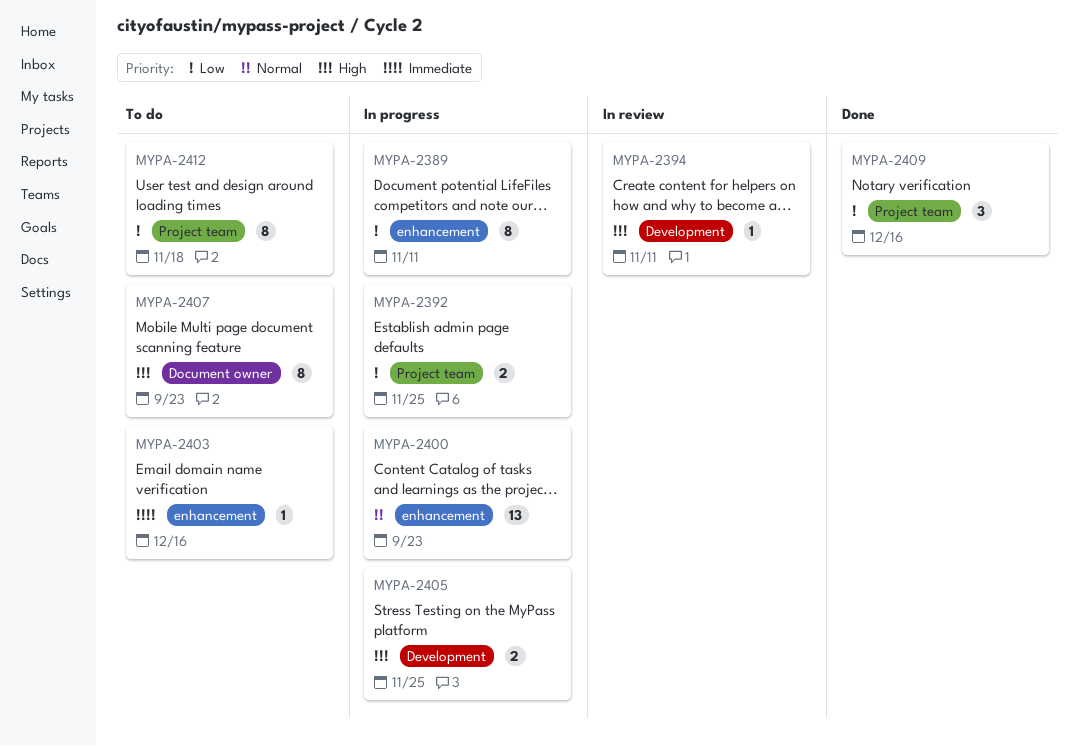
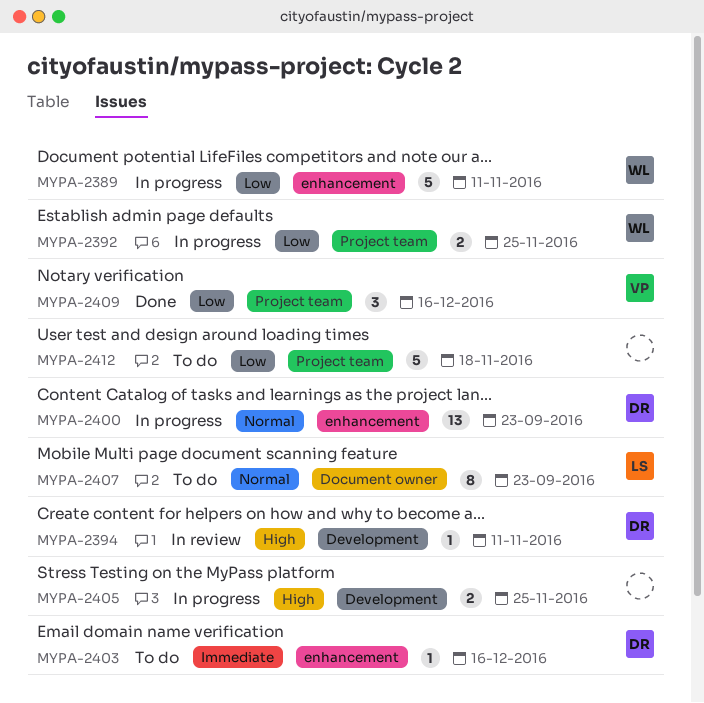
MYPA-2389, estimate: 8 -> 5
MYPA-2407, priority: High -> Normal
MYPA-2412, estimate: 8 -> 5

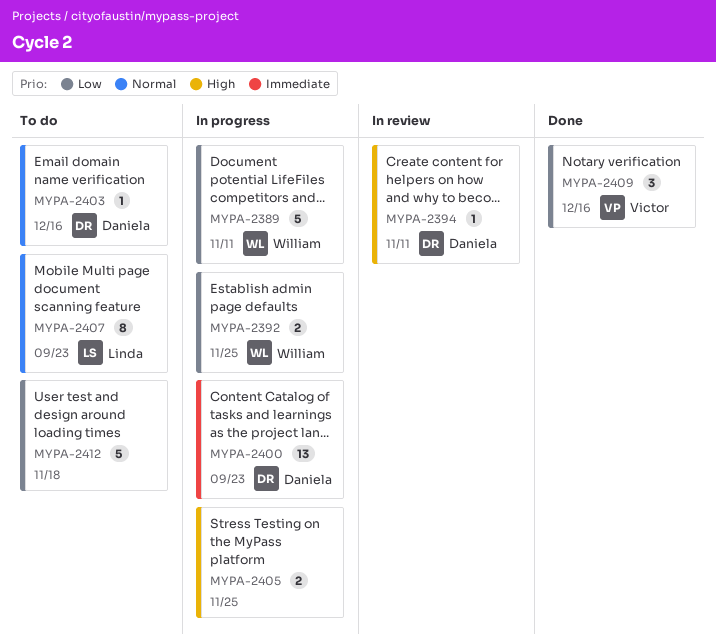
MYPA-2400, priority: Normal -> Immediate
MYPA-2403, priority: Immediate -> Normal

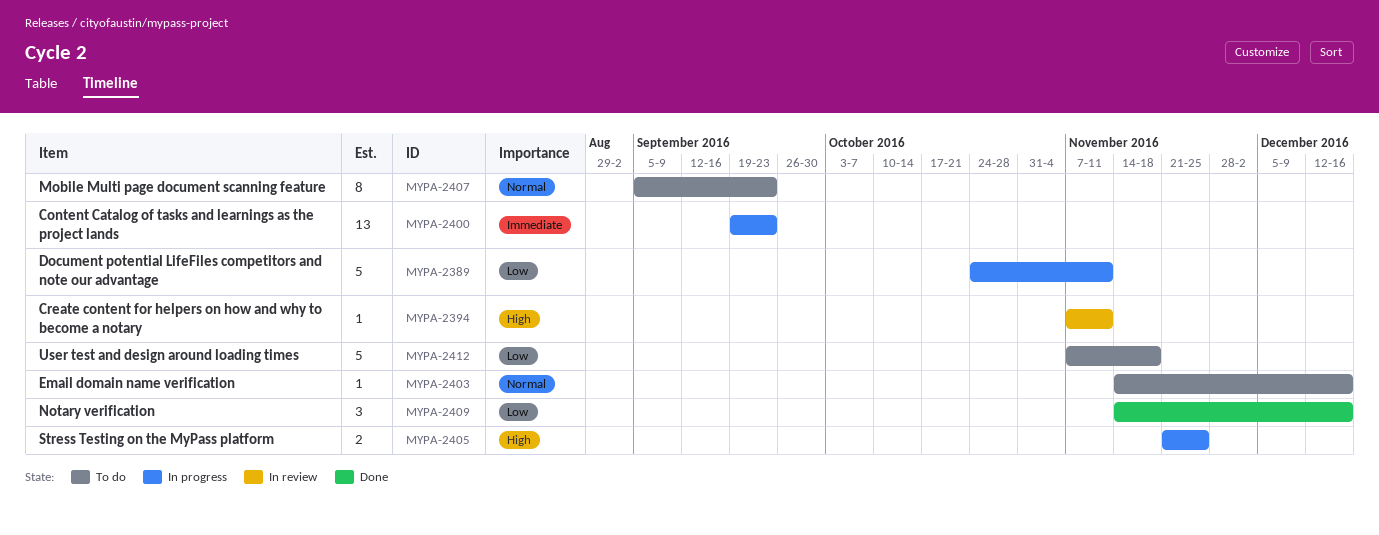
MYPA-2392: present -> none

